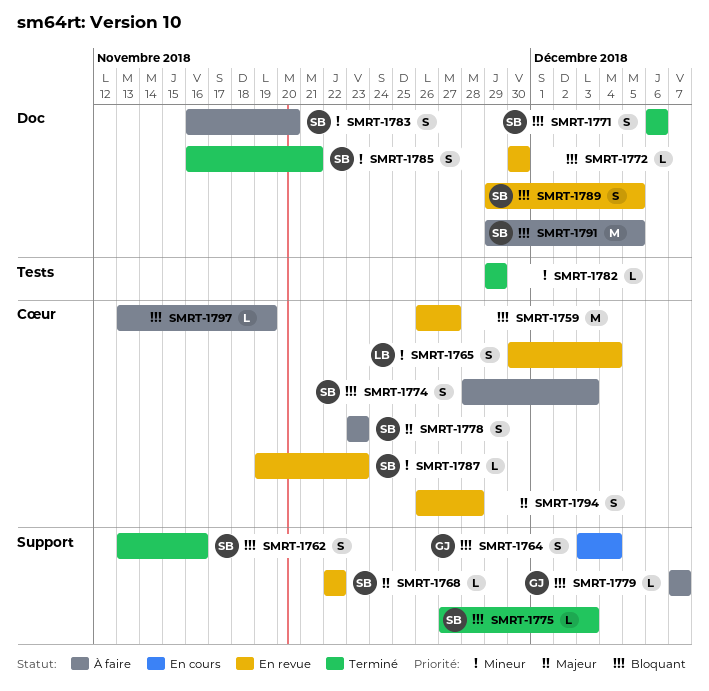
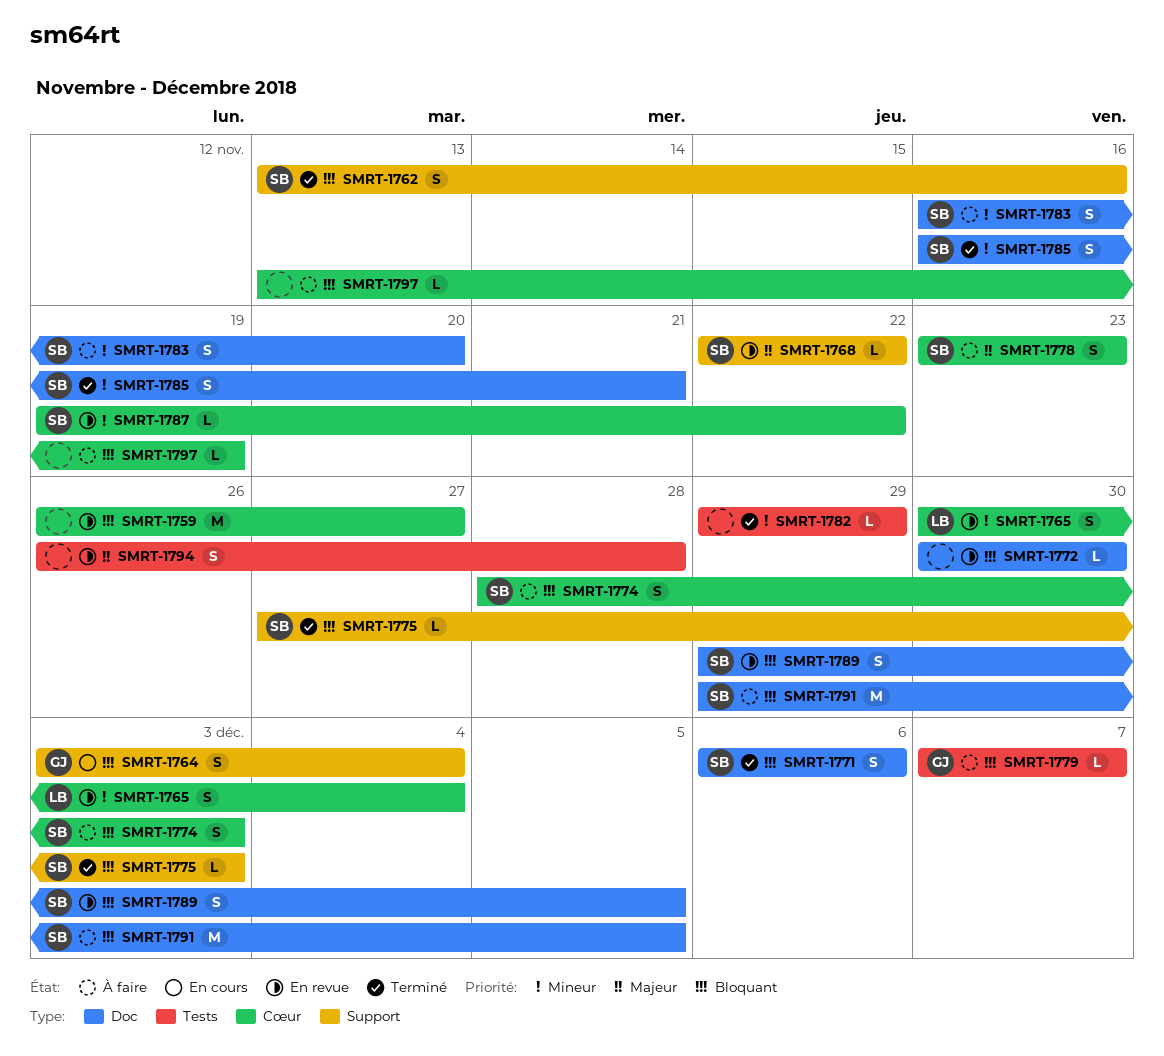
SMRT-1779, label: Support -> Tests
SMRT-1787, due: Nov 23 -> Nov 22
SMRT-1794, label: Cœur -> Tests

